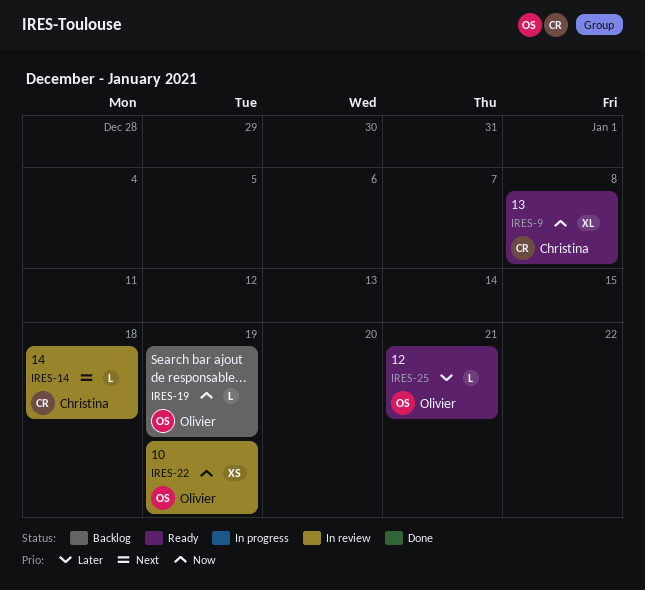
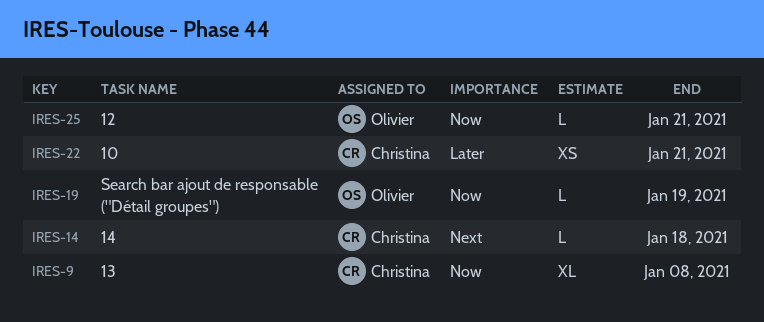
IRES-22, owner: Olivier -> Christina
IRES-22, priority: Now -> Later
IRES-22, due: Jan 19 -> Jan 21
IRES-25, priority: Later -> Now

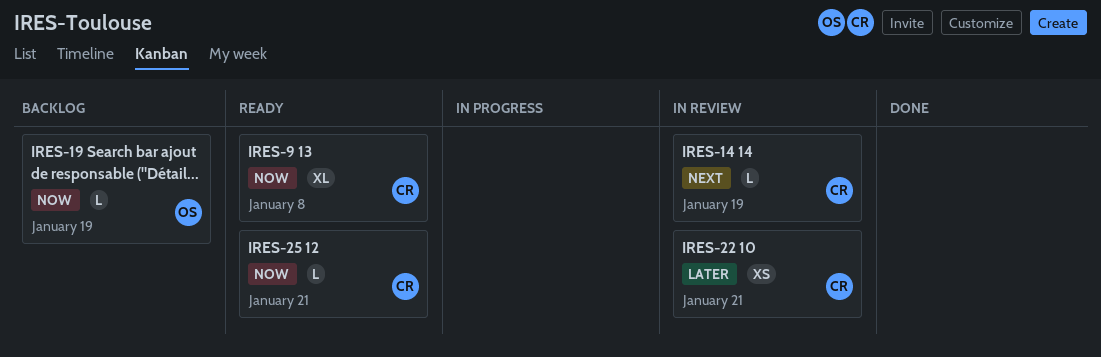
IRES-14, due: Jan 18 -> Jan 19
IRES-25, owner: Olivier -> Christina

